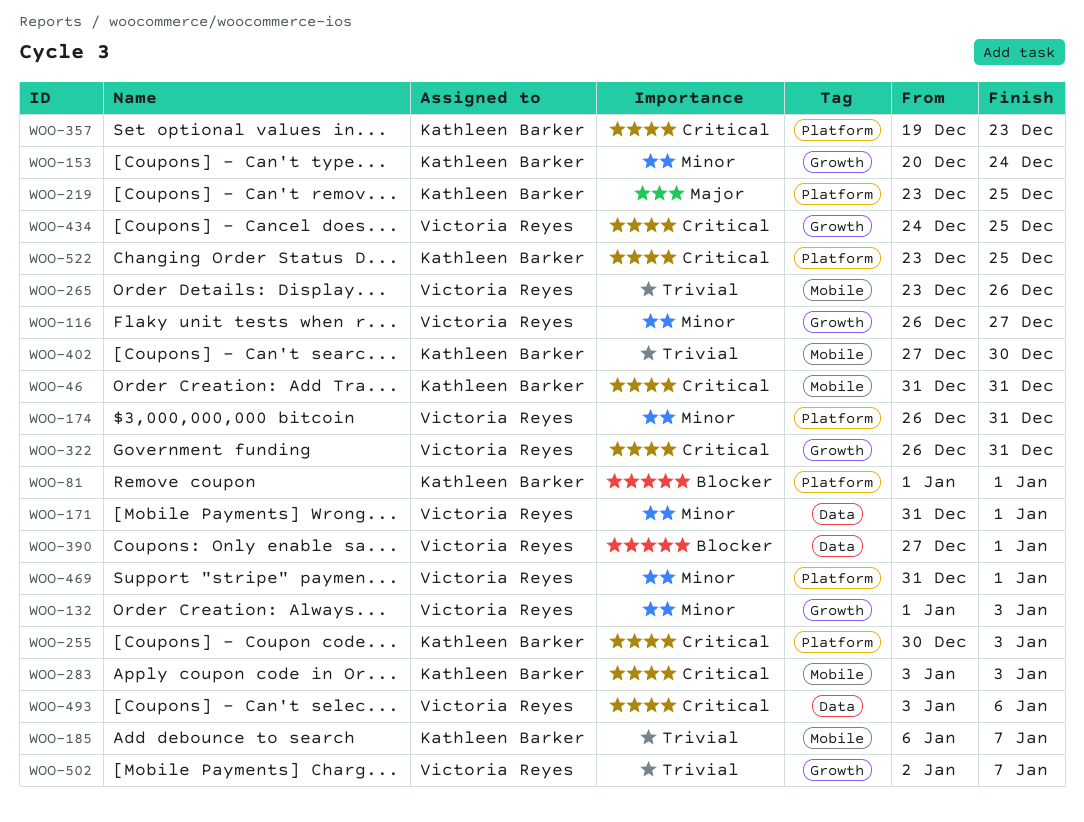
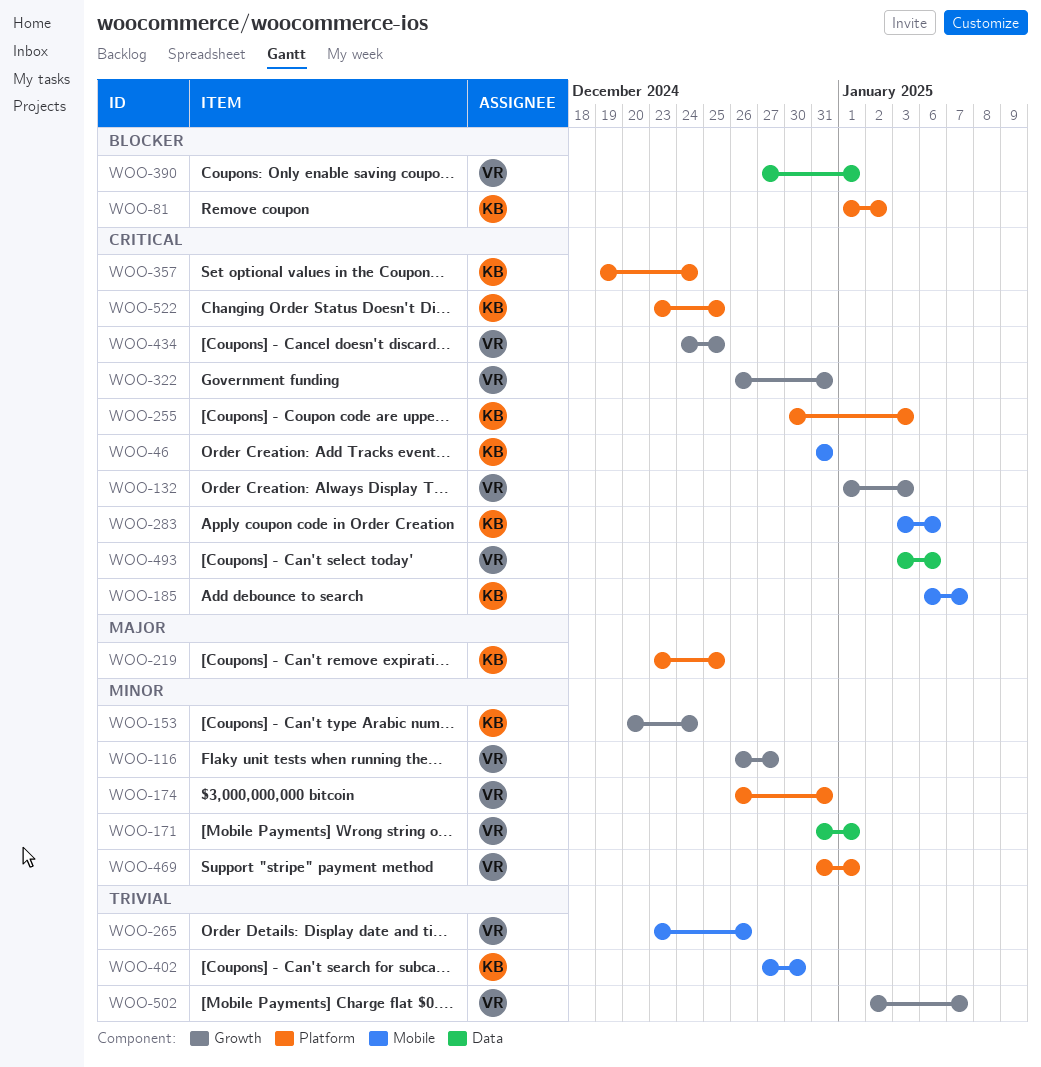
WOO-81, due: Jan 1 -> Jan 2
WOO-132, priority: Minor -> Critical
WOO-185, priority: Trivial -> Critical
WOO-283, due: Jan 3 -> Jan 6
WOO-357, due: Dec 23 -> Dec 24

